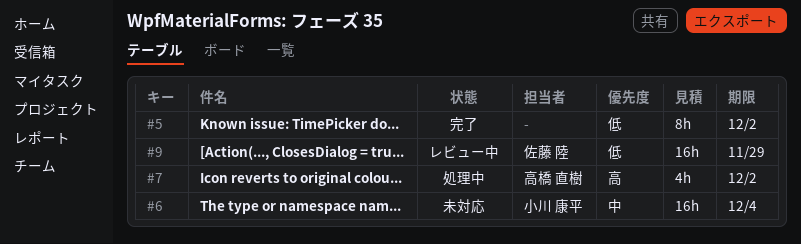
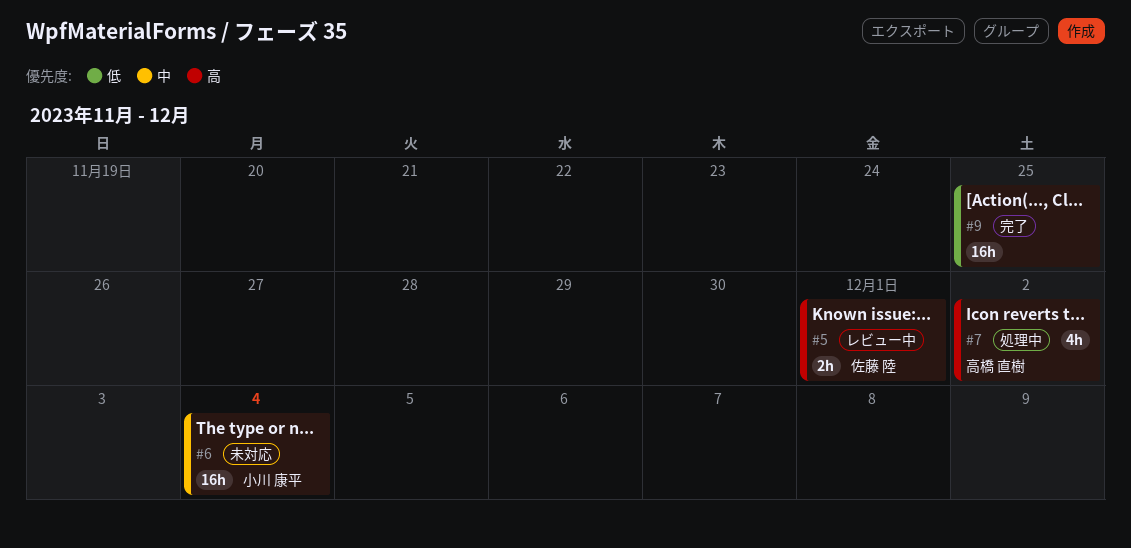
#5, status: 完了 -> レビュー中
#5, owner: none -> 佐藤 陸
#5, priority: 低 -> 高
#5, estimate: 8h -> 2h
#5, due: Dec 2 -> Dec 1
#9, status: レビュー中 -> 完了
#9, owner: 佐藤 陸 -> none
#9, due: Nov 29 -> Nov 25

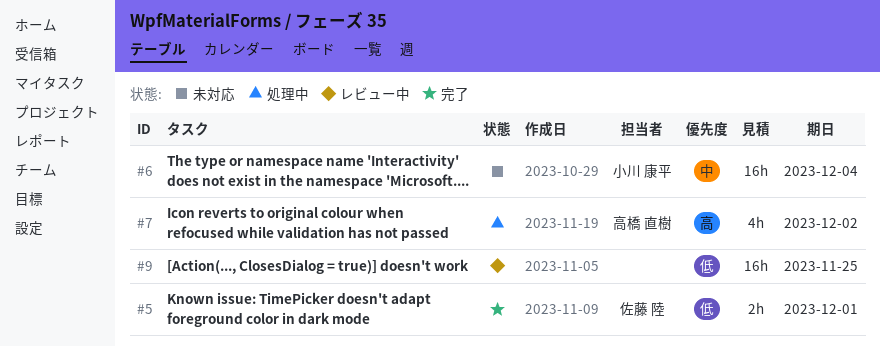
#5, status: レビュー中 -> 完了
#5, priority: 高 -> 低
#9, status: 完了 -> レビュー中

